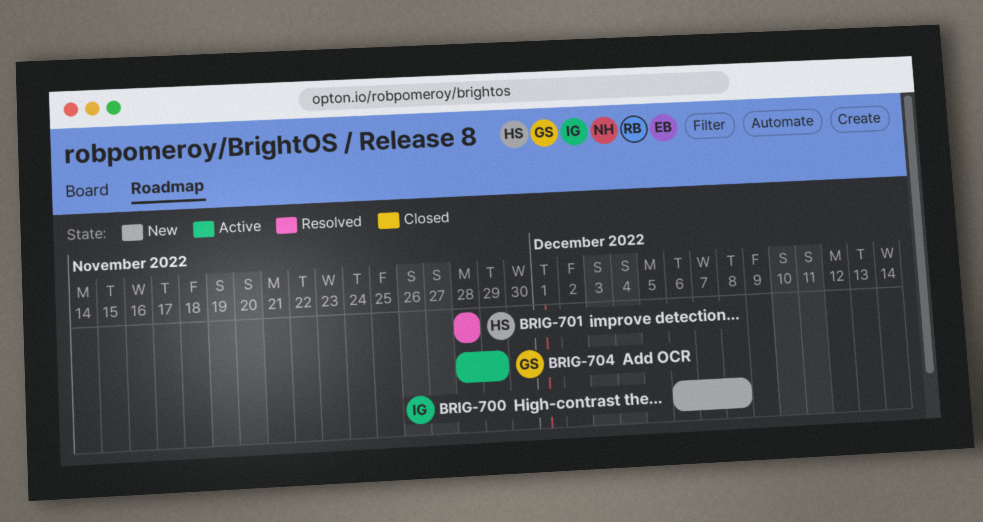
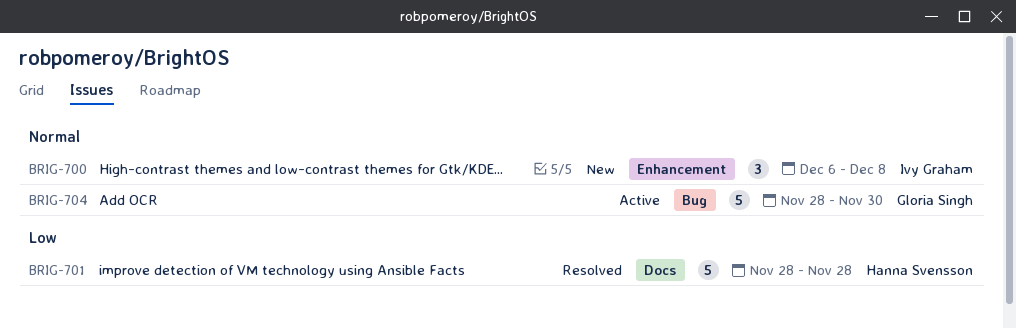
BRIG-704, due: Nov 29 -> Nov 30

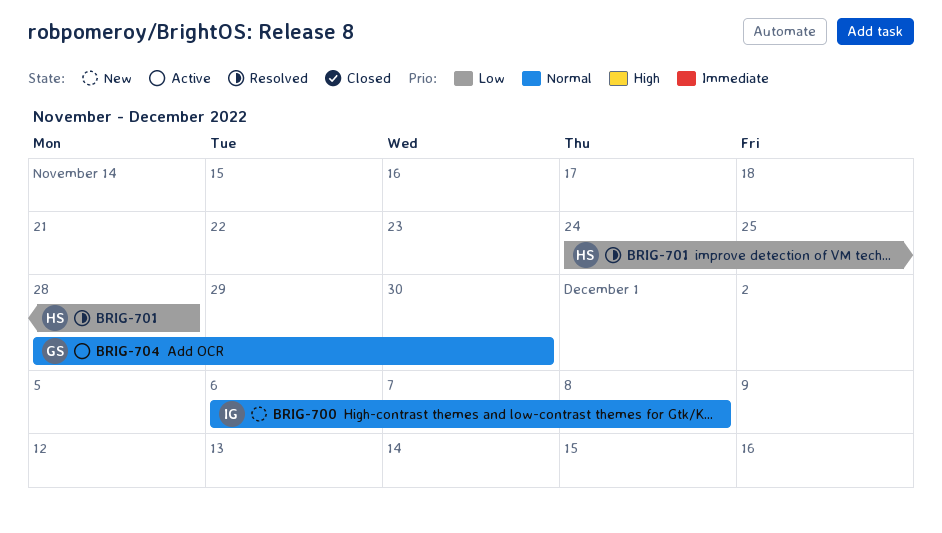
BRIG-701, start: Nov 28 -> Nov 24

